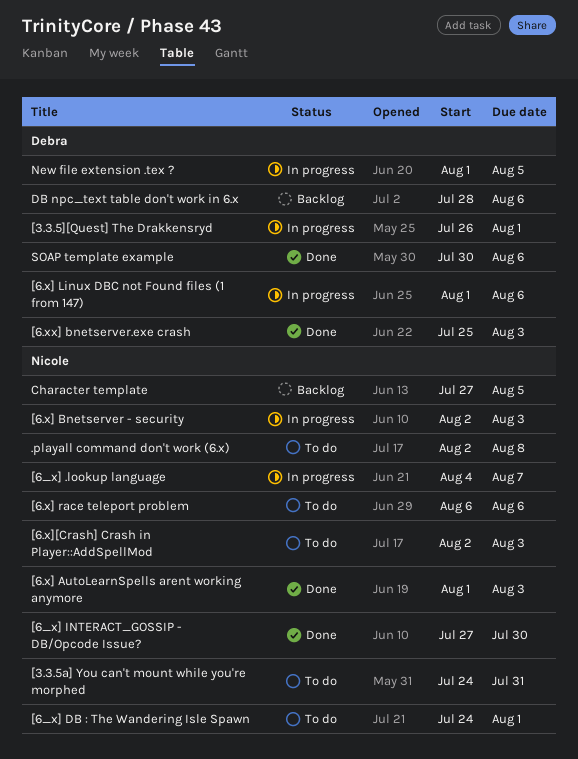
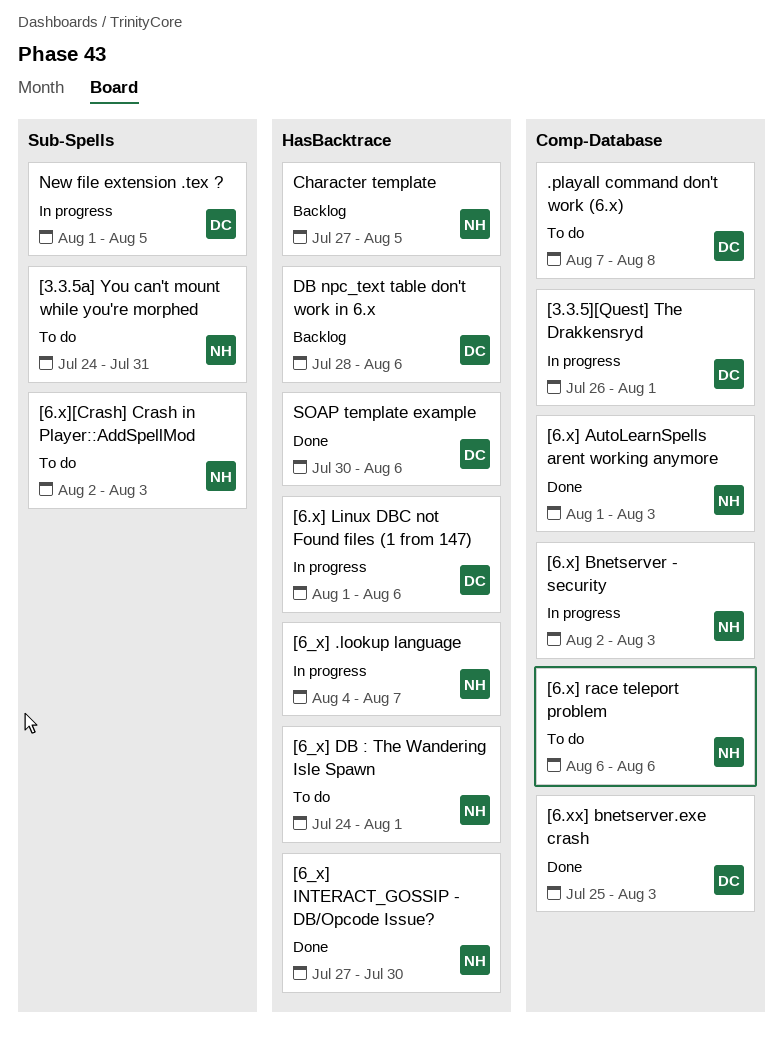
.playall command don't work (6.x), owner: Nicole -> Debra
.playall command don't work (6.x), start: Aug 2 -> Aug 7

